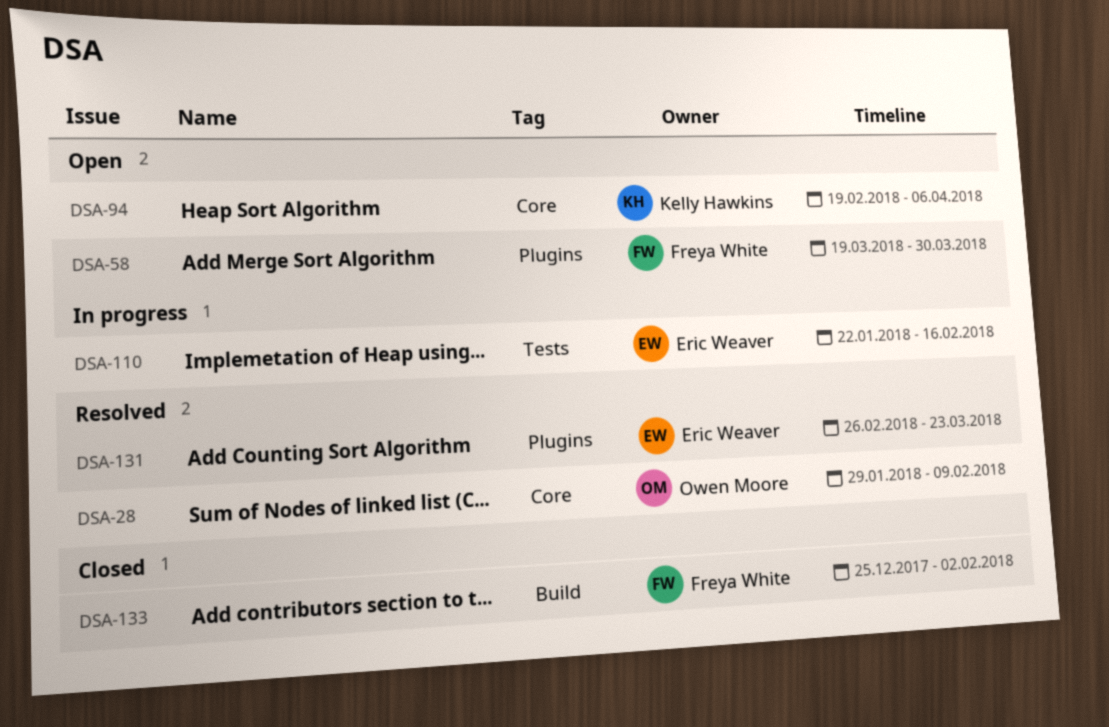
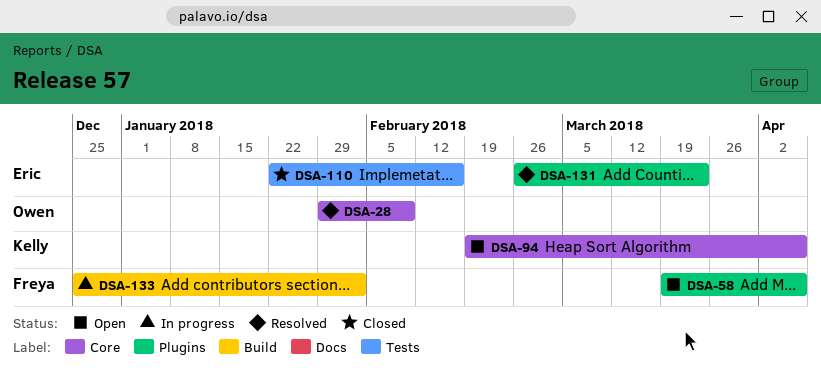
DSA-58, due: Mar 30 -> Apr 6
DSA-110, status: In progress -> Closed
DSA-133, status: Closed -> In progress

